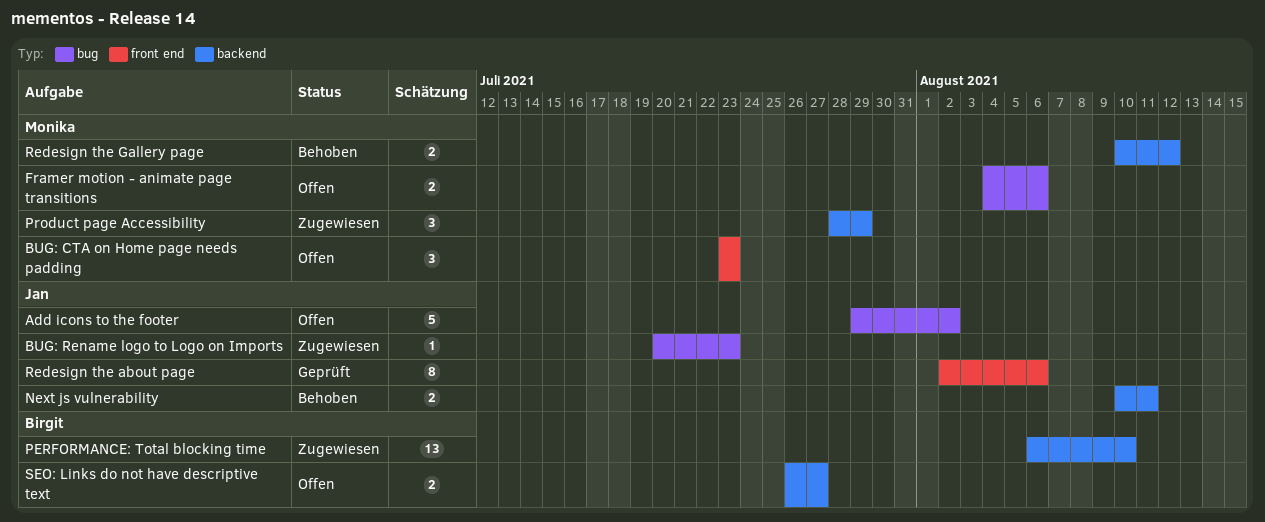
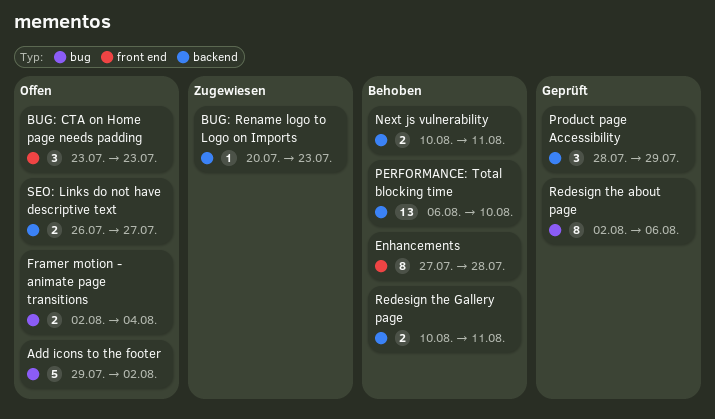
BUG: Rename logo to Logo on Imports, label: bug -> backend
Enhancements: none -> present
Framer motion - animate page transitions, start: Aug 4 -> Aug 2
Framer motion - animate page transitions, due: Aug 6 -> Aug 4
PERFORMANCE: Total blocking time, status: Zugewiesen -> Behoben
Product page Accessibility, status: Zugewiesen -> Geprüft
Redesign the about page, label: front end -> bug
Redesign the Gallery page, due: Aug 12 -> Aug 11

